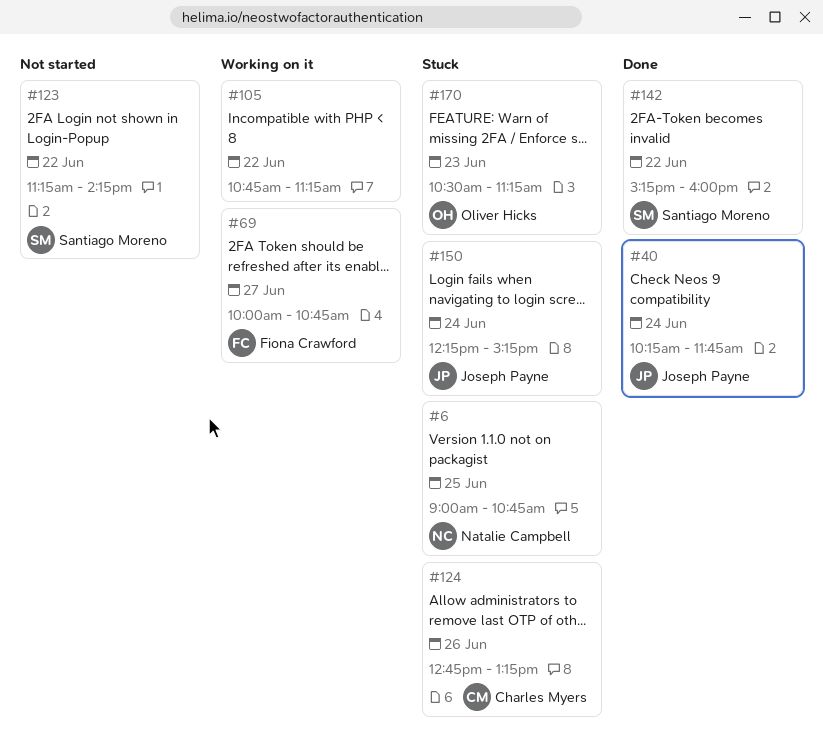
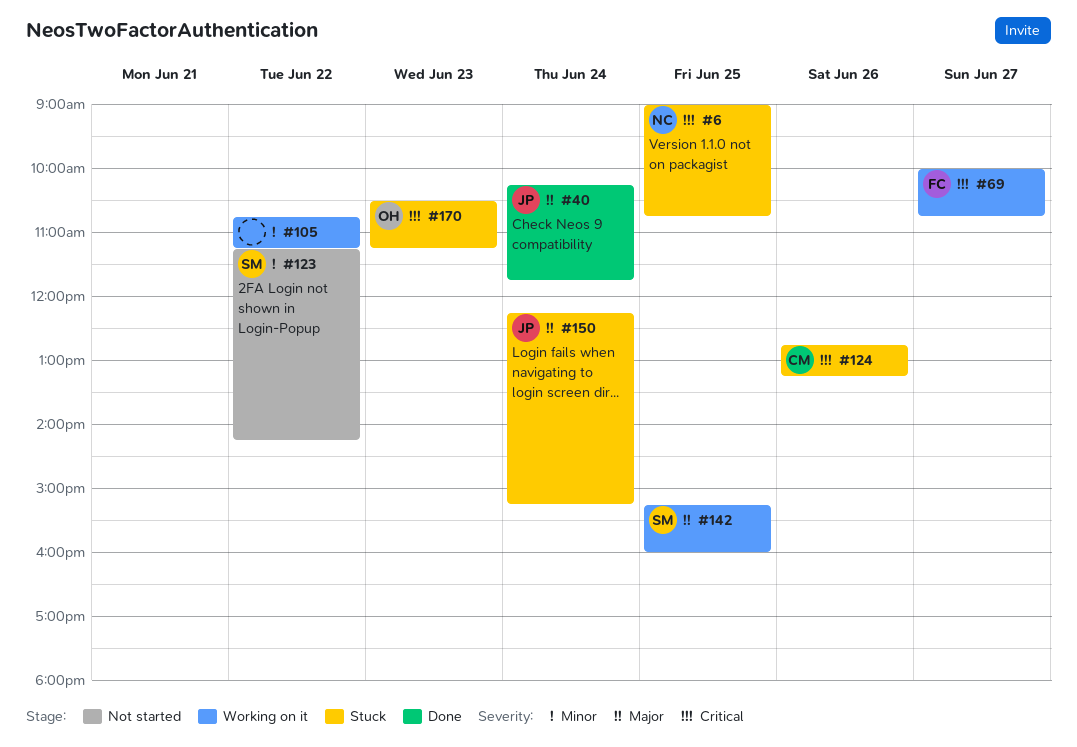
#142, status: Done -> Working on it
#142, day: Jun 22 -> Jun 25

